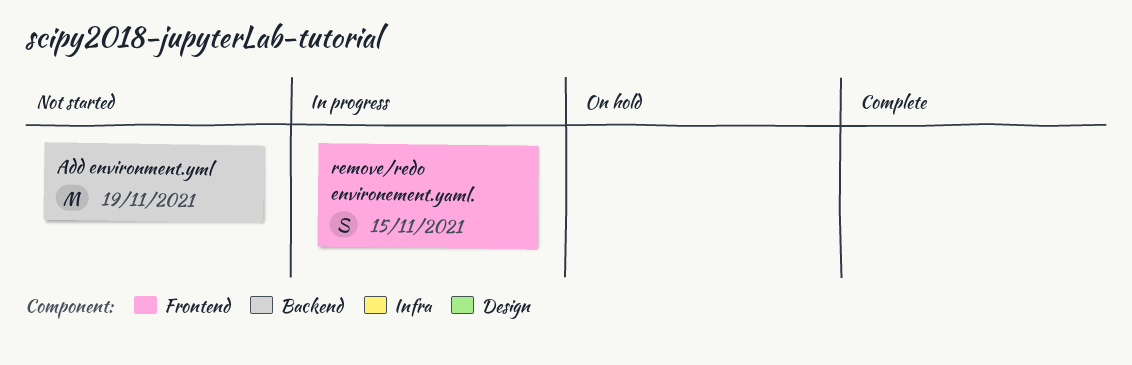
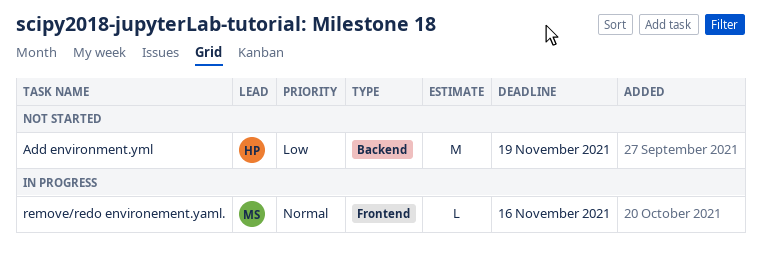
remove/redo environement.yaml., estimate: S -> L
remove/redo environement.yaml., due: Nov 15 -> Nov 16

